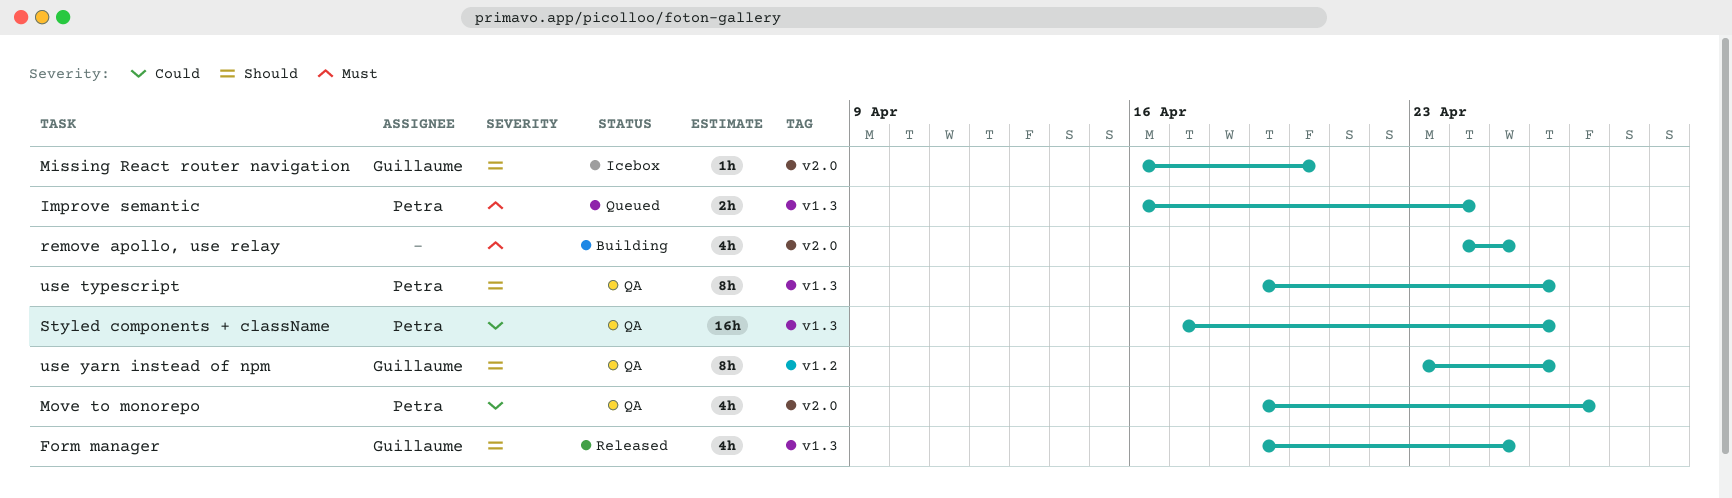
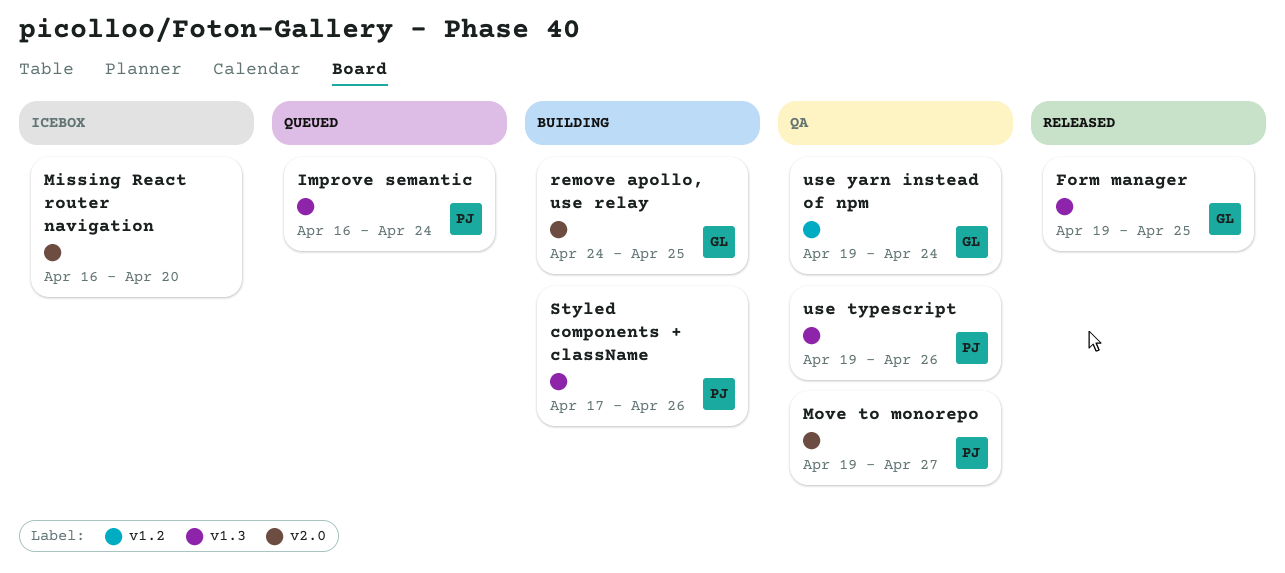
Missing React router navigation, owner: Guillaume -> none
remove apollo, use relay, owner: none -> Guillaume
Styled components + className, status: QA -> Building
use yarn instead of npm, start: Apr 23 -> Apr 19
use yarn instead of npm, due: Apr 26 -> Apr 24

